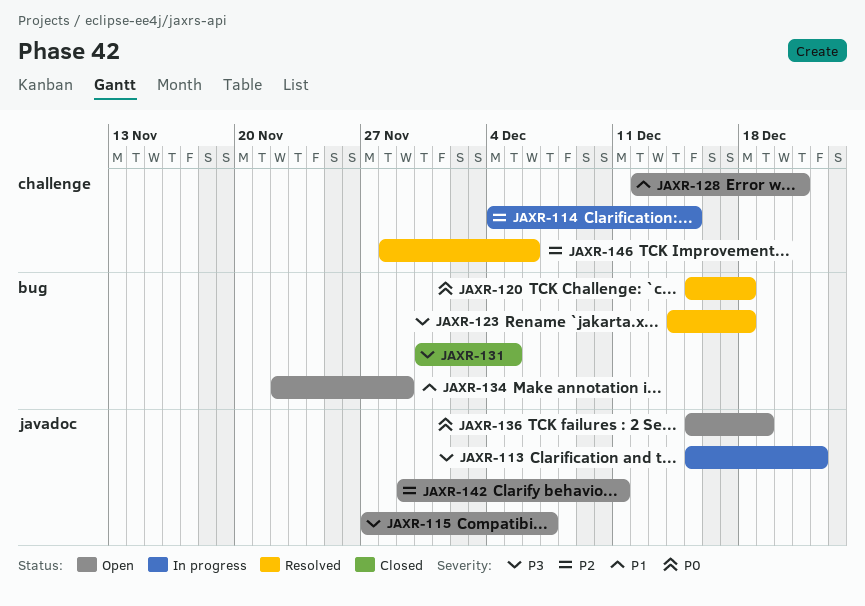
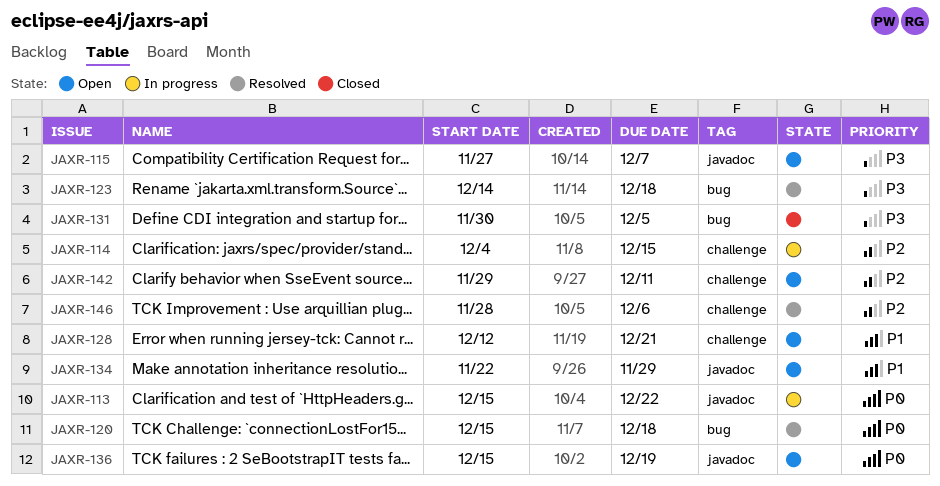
JAXR-113, priority: P3 -> P0
JAXR-134, label: bug -> javadoc
JAXR-142, label: javadoc -> challenge

